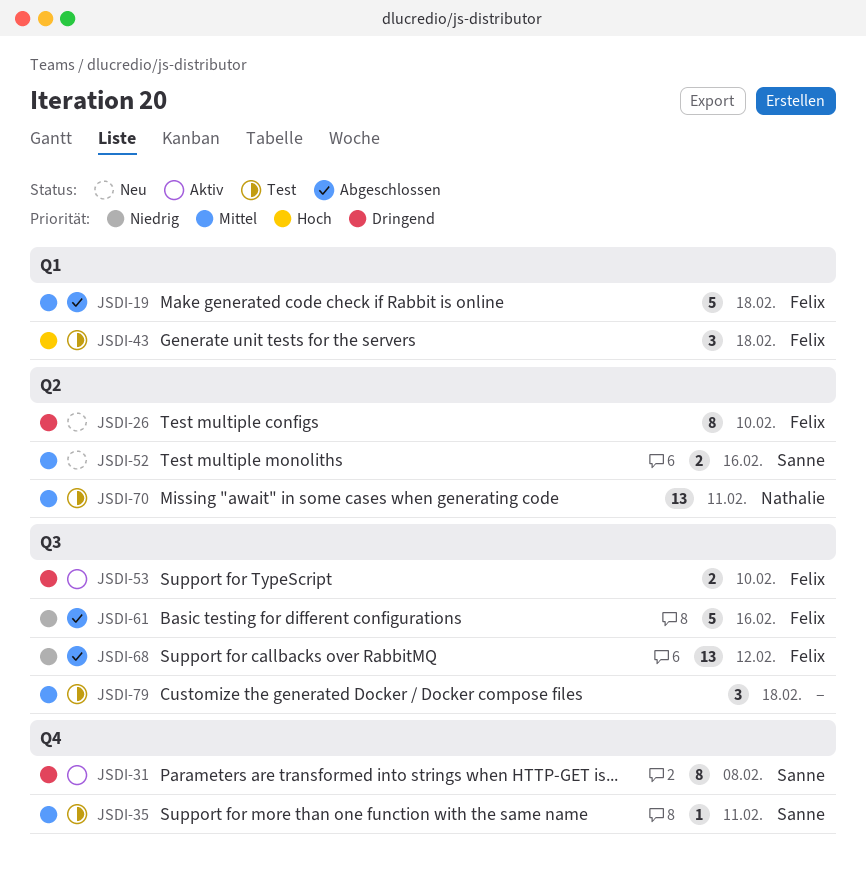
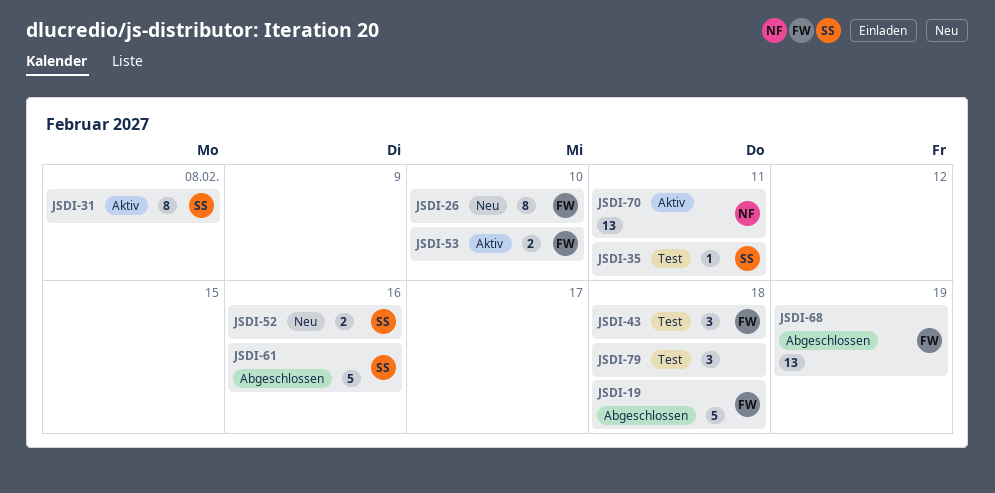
JSDI-61, owner: Felix -> Sanne
JSDI-68, due: Feb 12 -> Feb 19
JSDI-70, status: Test -> Aktiv

